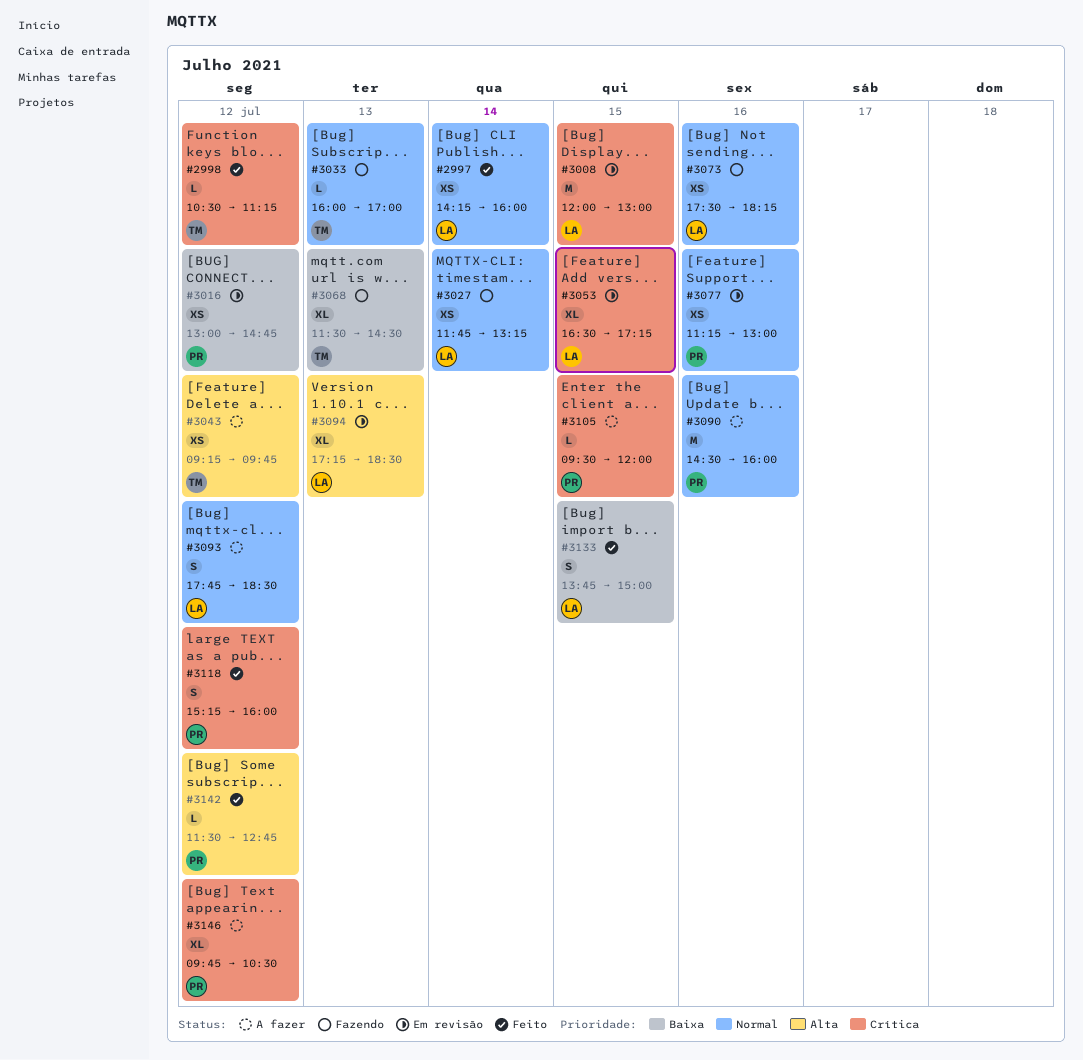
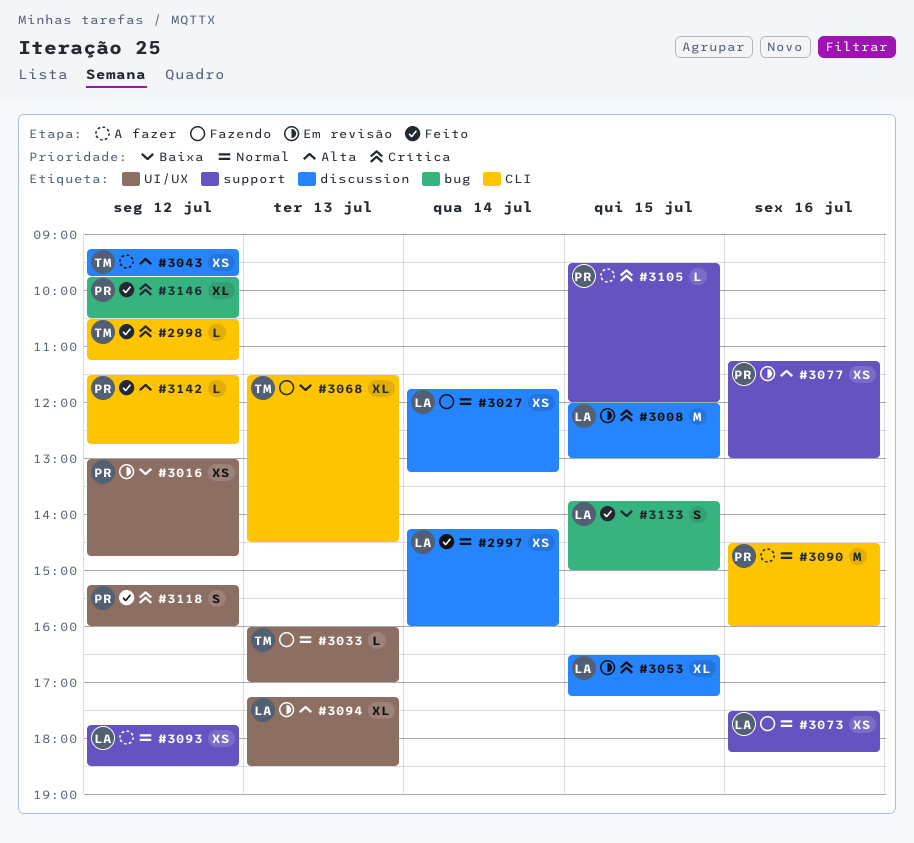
#3077, priority: Normal -> Alta
#3093, estimate: S -> XS
#3146, status: A fazer -> Feito

